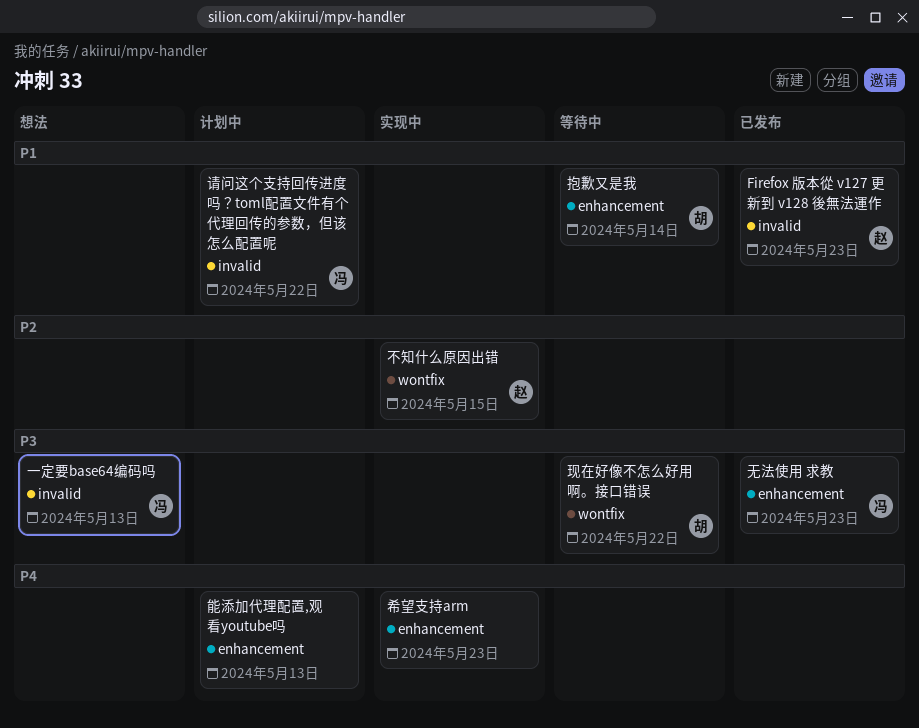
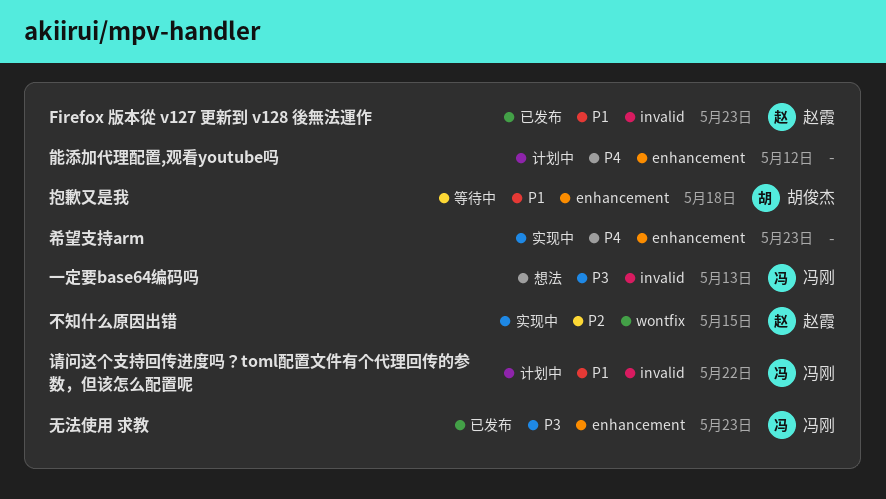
抱歉又是我, due: May 14 -> May 18
现在好像不怎么好用啊。接口错误: present -> none
能添加代理配置,观看youtube吗, due: May 13 -> May 12

